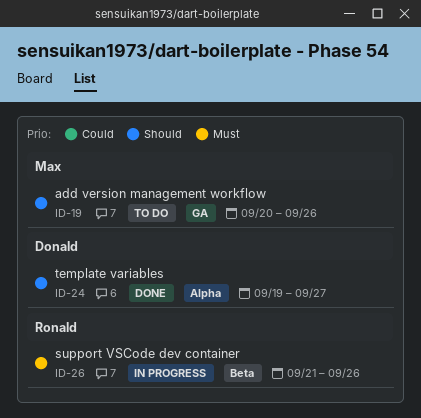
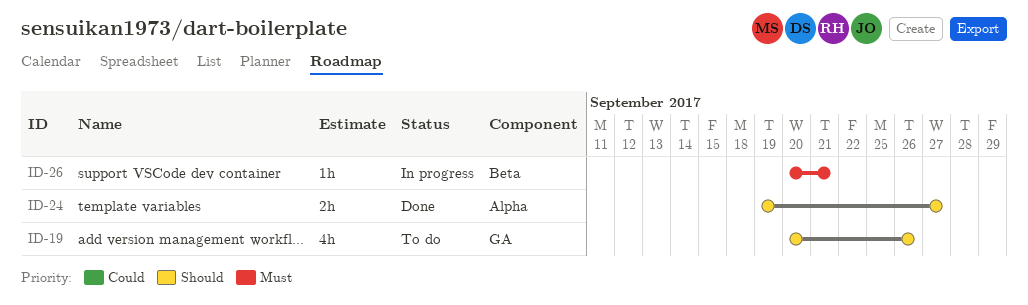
ID-26, start: Sep 21 -> Sep 20
ID-26, due: Sep 26 -> Sep 21

